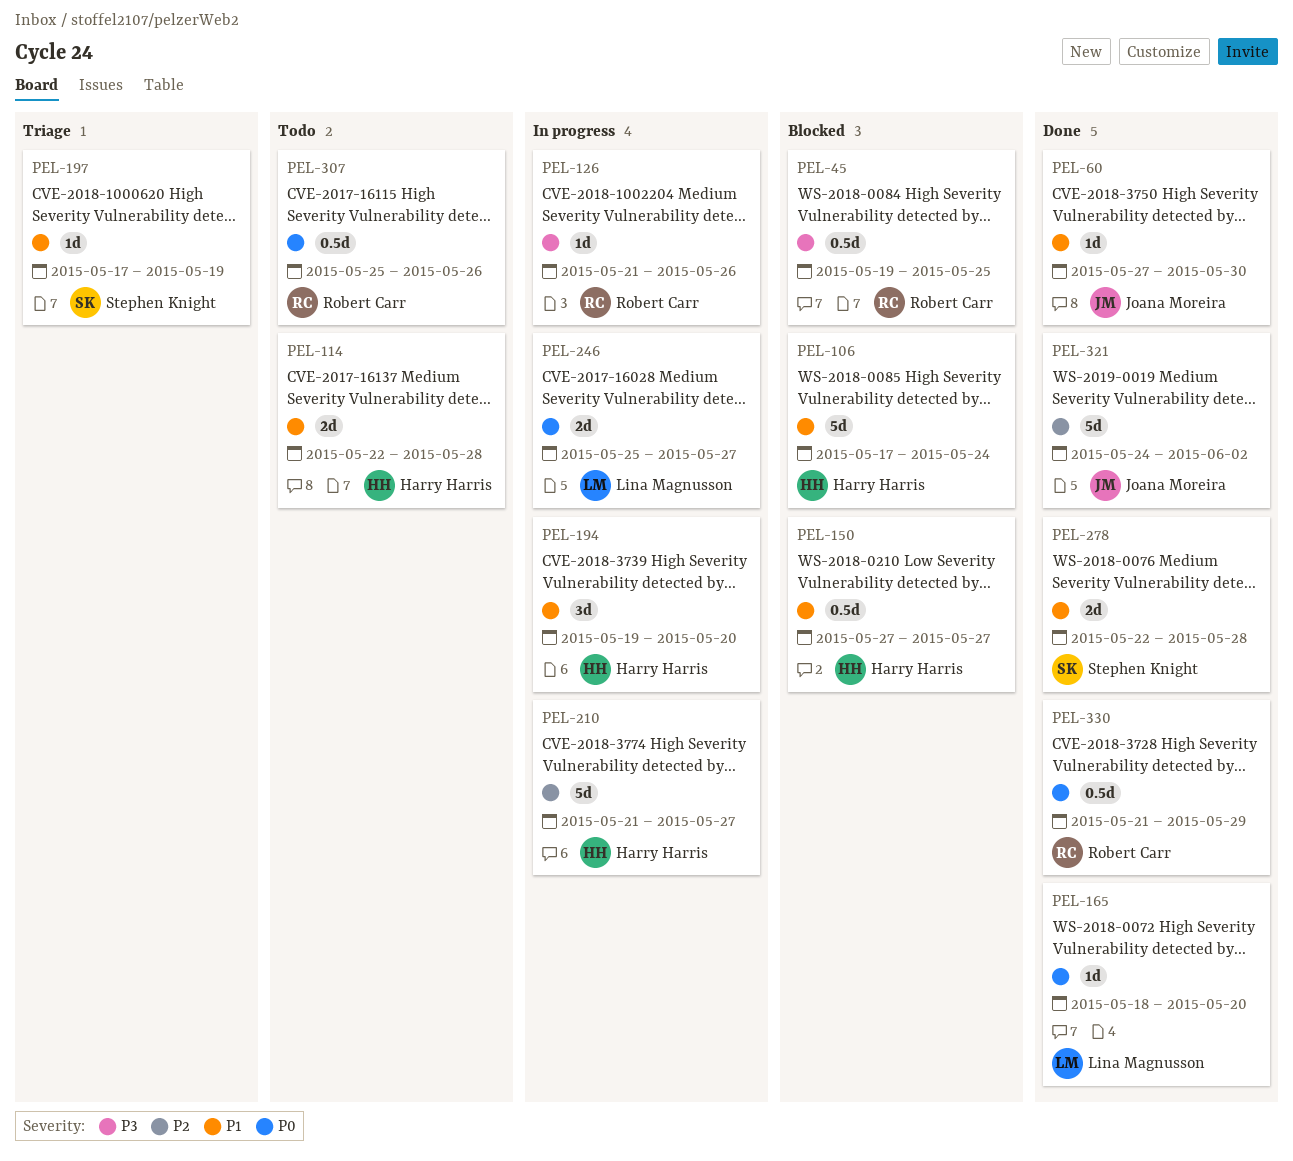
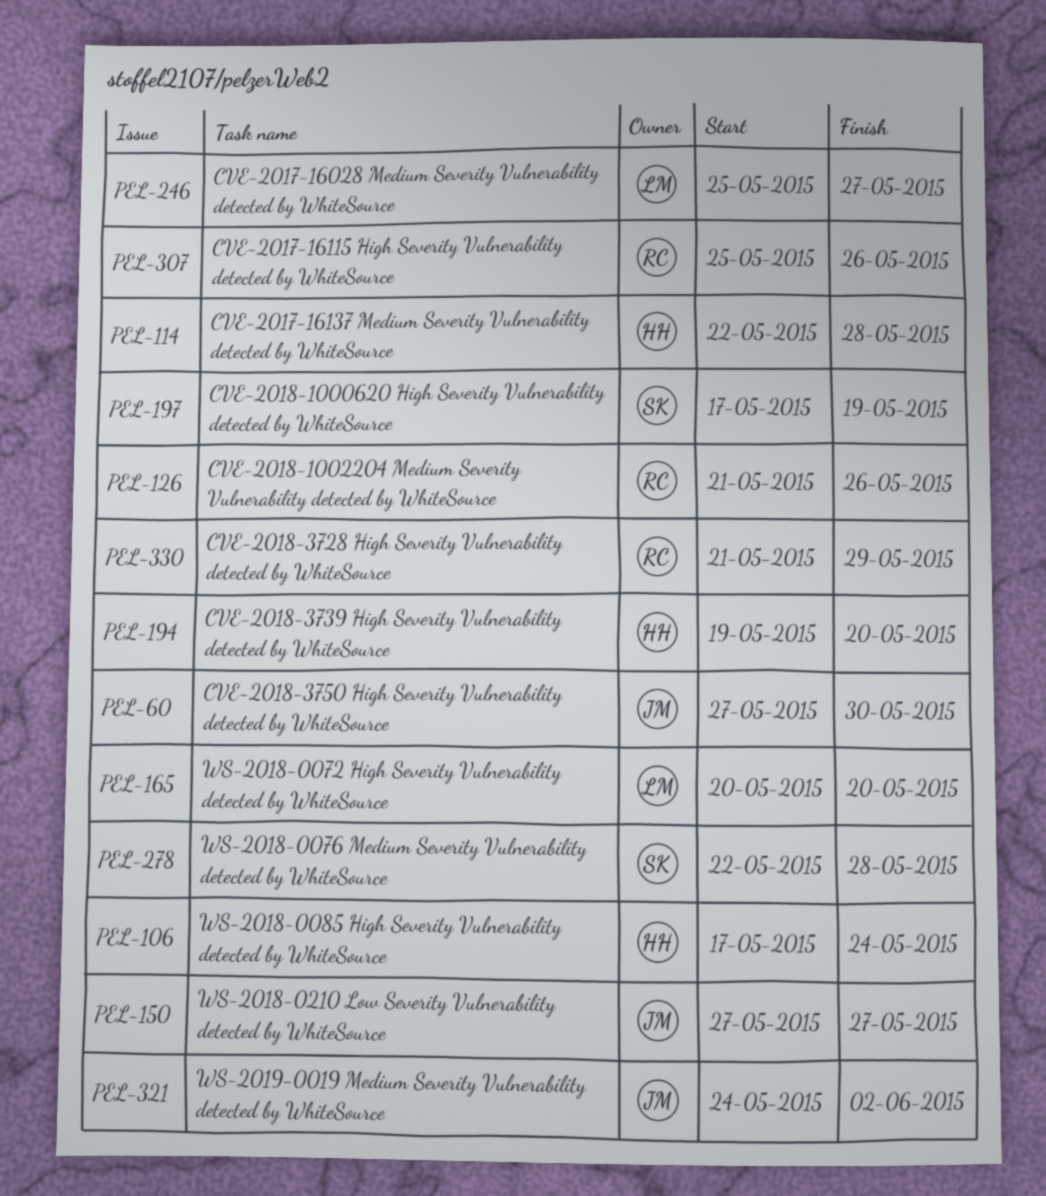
PEL-45: present -> none
PEL-150, owner: Harry Harris -> Joana Moreira
PEL-165, start: May 18 -> May 20
PEL-210: present -> none

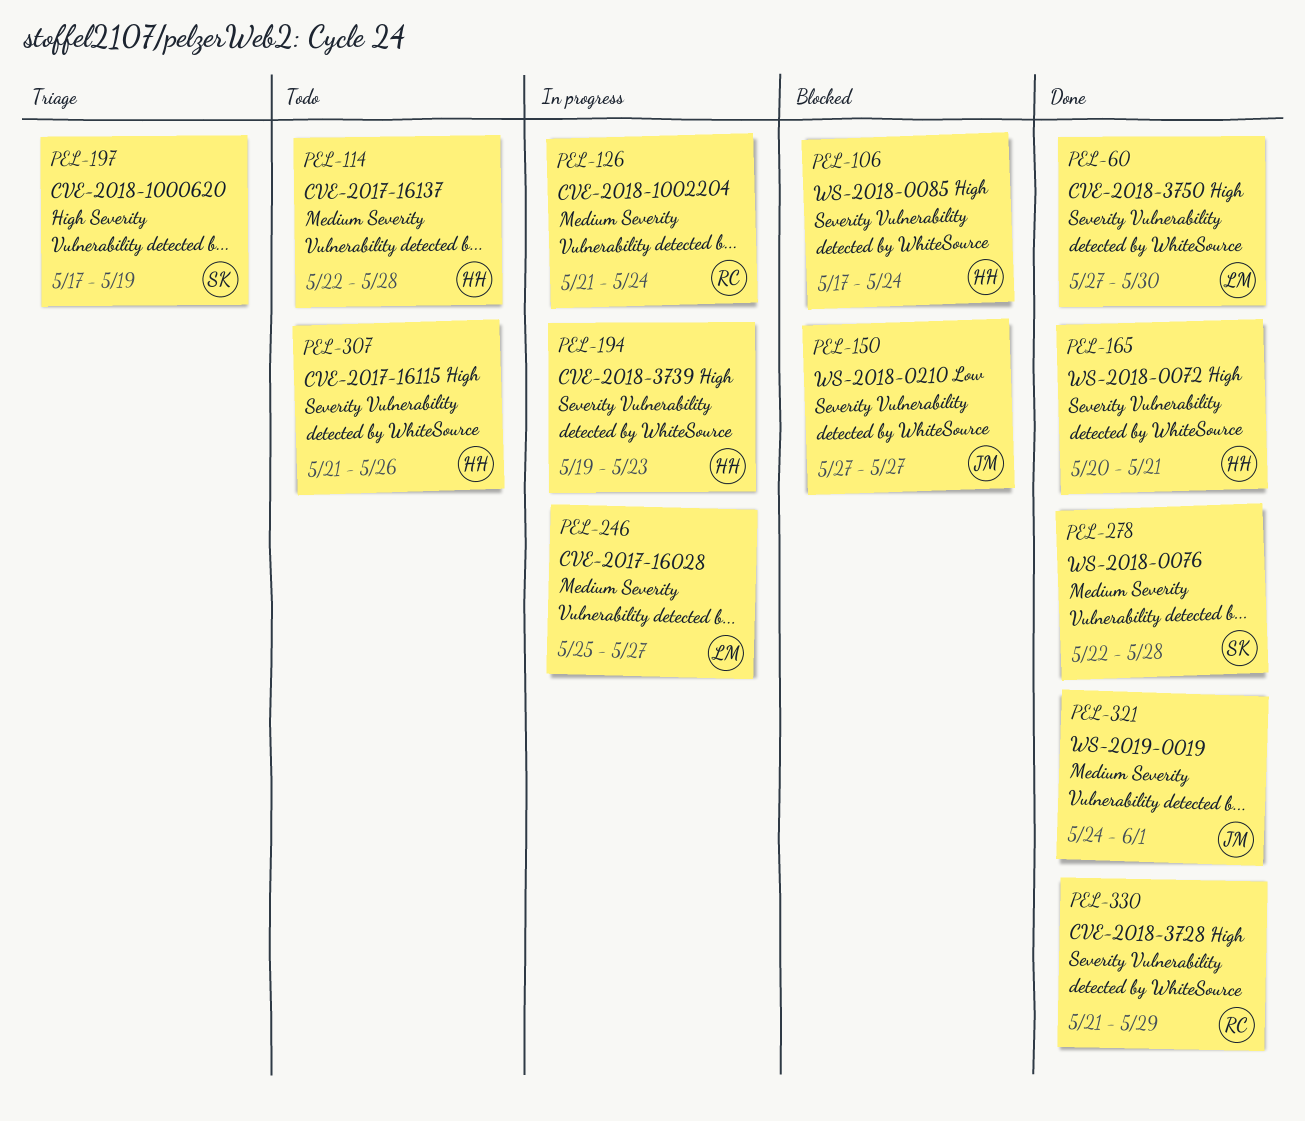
PEL-60, owner: JM -> LM
PEL-126, due: May 26 -> May 24
PEL-165, owner: LM -> HH
PEL-165, due: May 20 -> May 21
PEL-194, due: May 20 -> May 23
PEL-307, owner: RC -> HH
PEL-307, start: May 25 -> May 21
PEL-321, due: Jun 2 -> Jun 1

